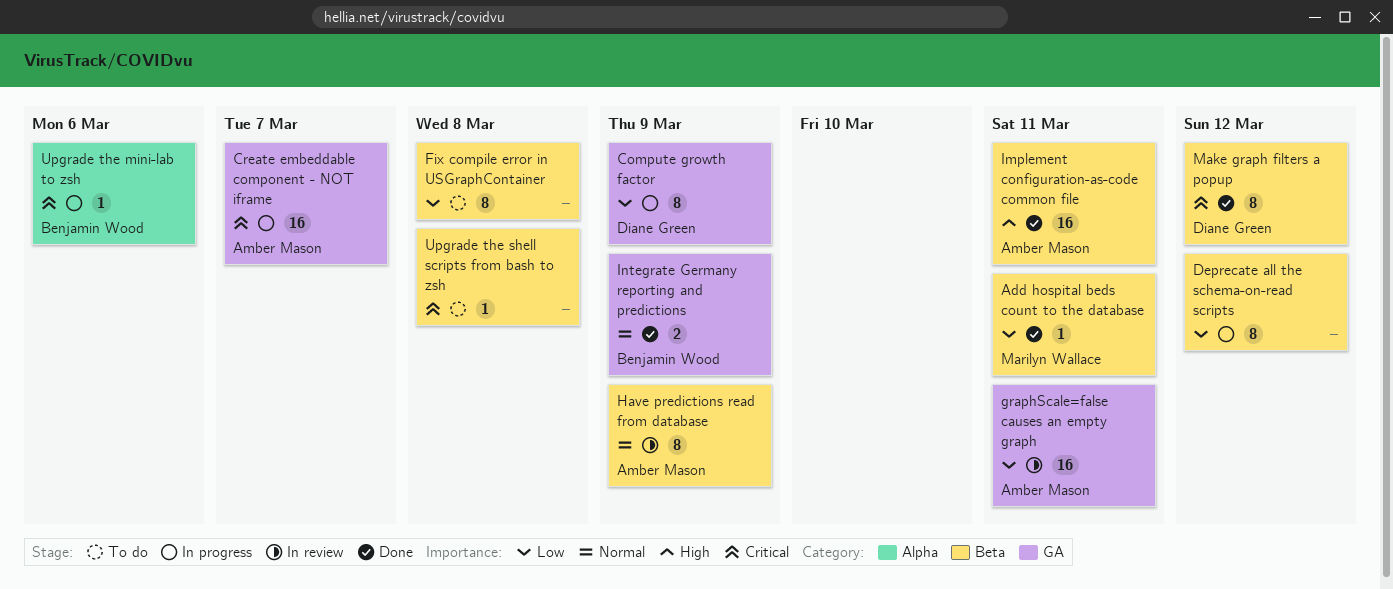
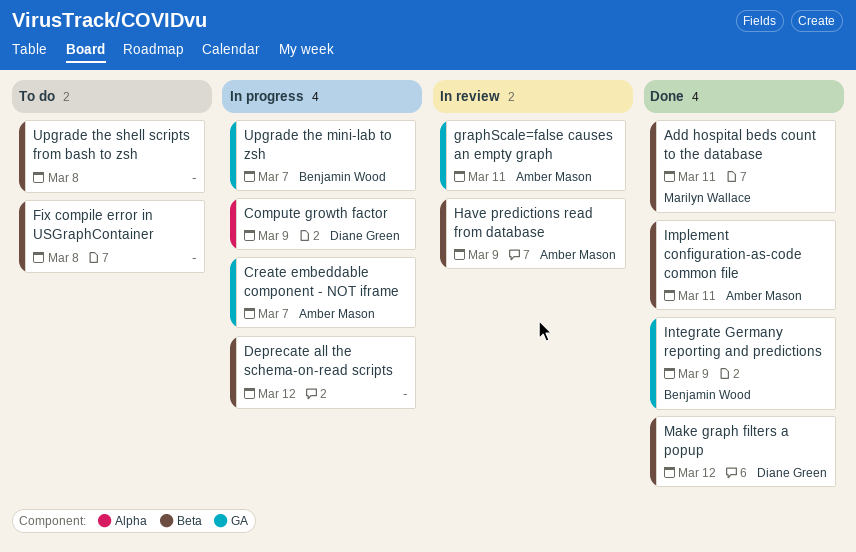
Compute growth factor, label: GA -> Alpha
Upgrade the mini-lab to zsh, label: Alpha -> GA
Upgrade the mini-lab to zsh, due: Mar 6 -> Mar 7

